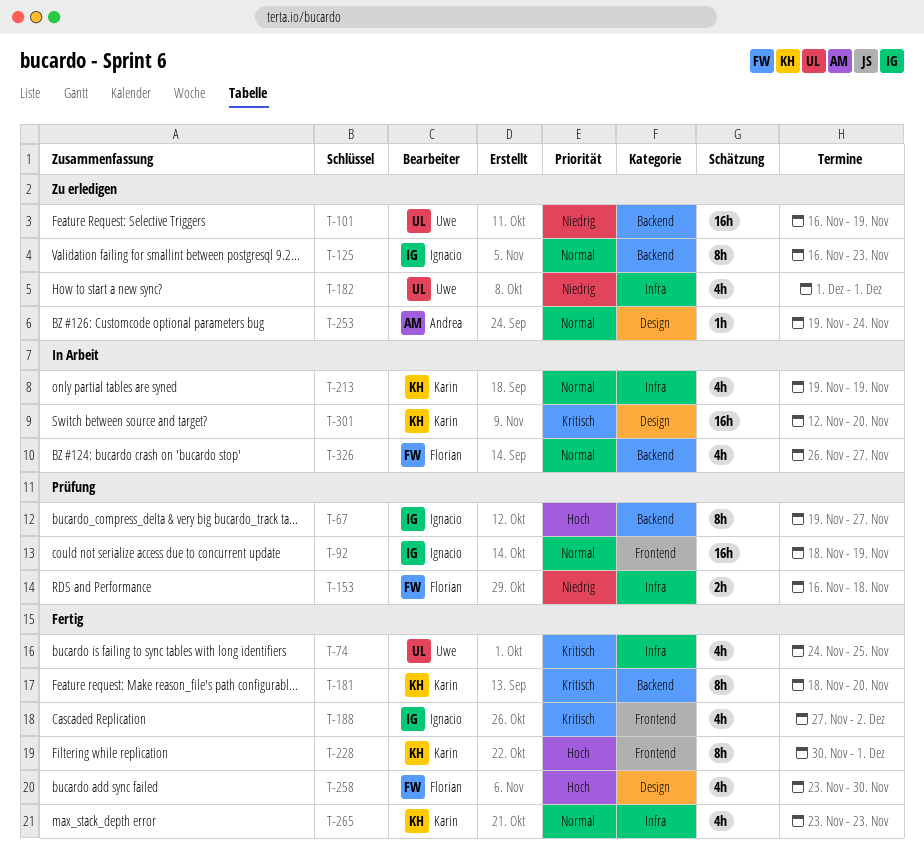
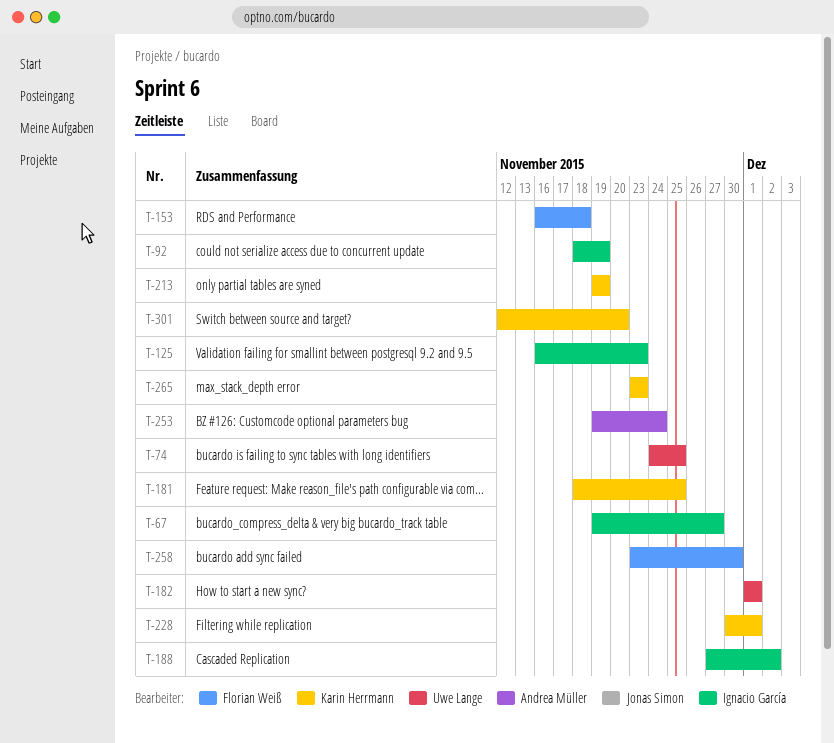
T-101: present -> none
T-181, due: Nov 20 -> Nov 25
T-326: present -> none

